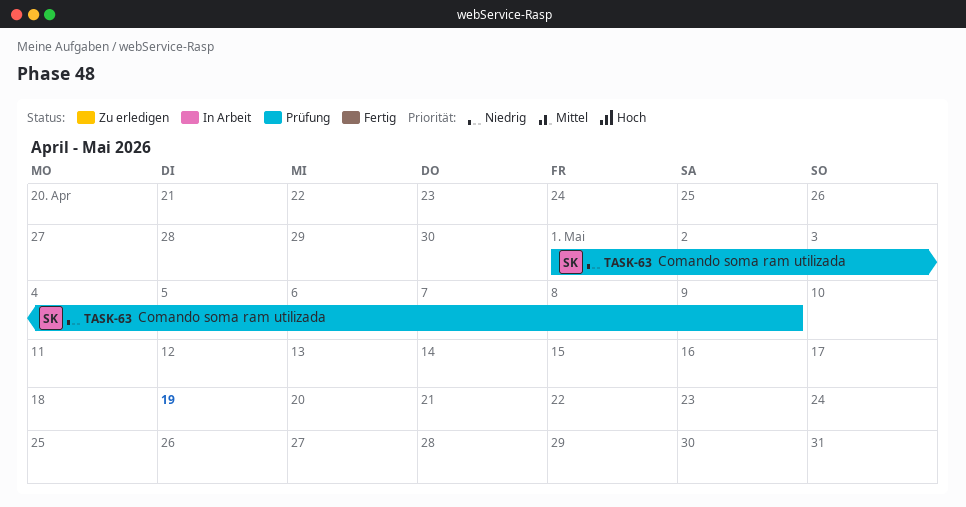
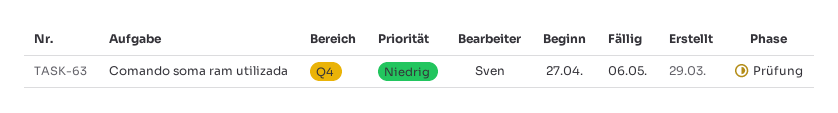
TASK-63, start: May 1 -> Apr 27
TASK-63, due: May 9 -> May 6

